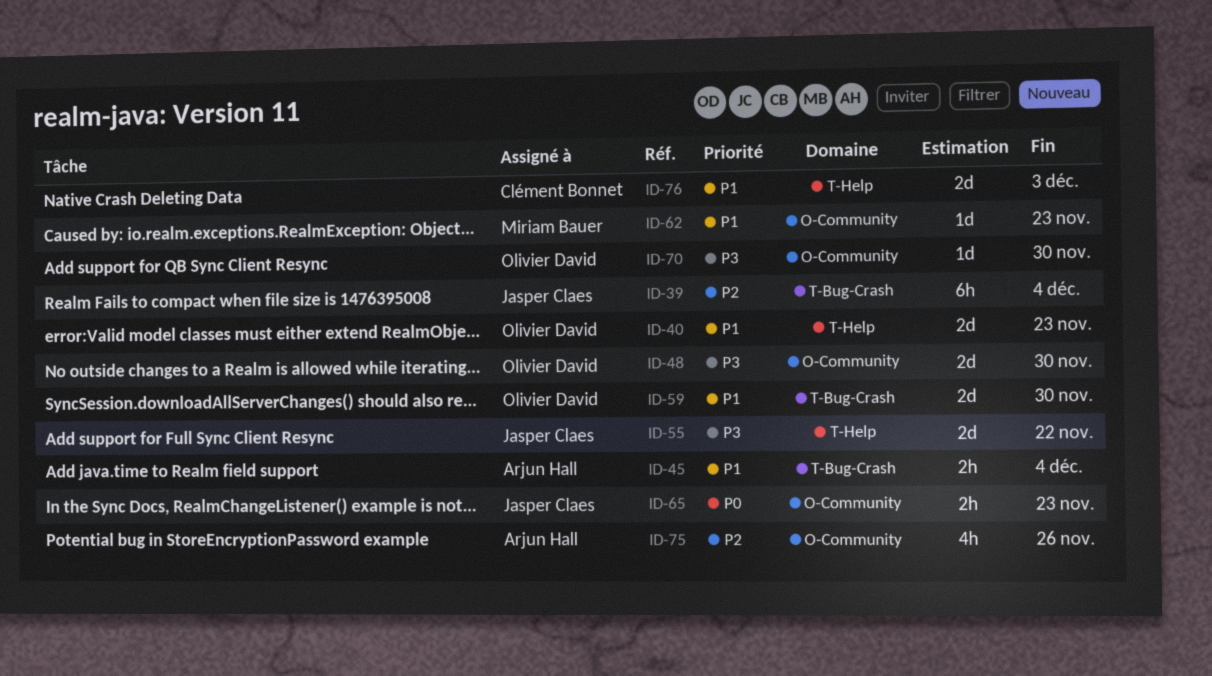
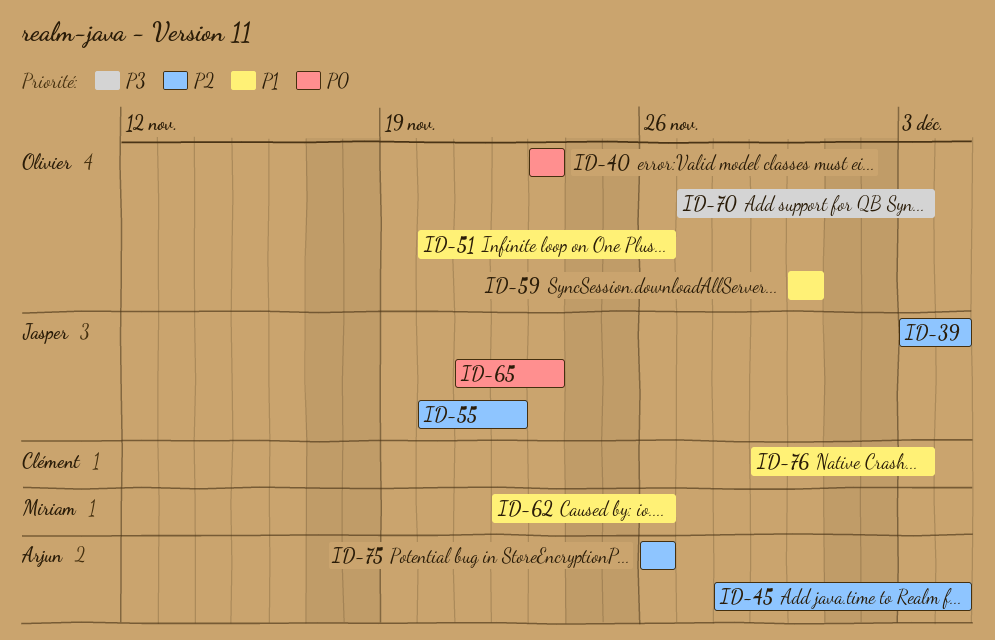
ID-40, priority: P1 -> P0
ID-45, priority: P1 -> P2
ID-48: present -> none
ID-51: none -> present
ID-55, priority: P3 -> P2
ID-62, due: Nov 23 -> Nov 26
ID-70, due: Nov 30 -> Dec 3

